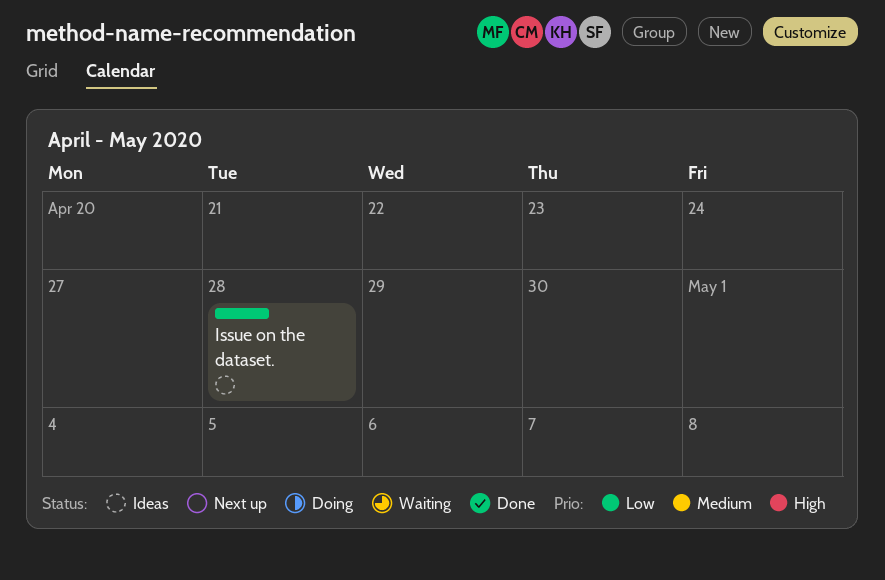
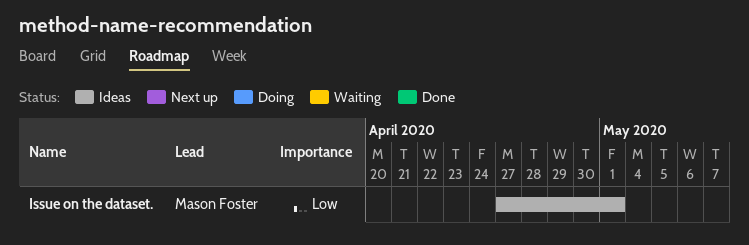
Issue on the dataset., due: Apr 28 -> May 1

